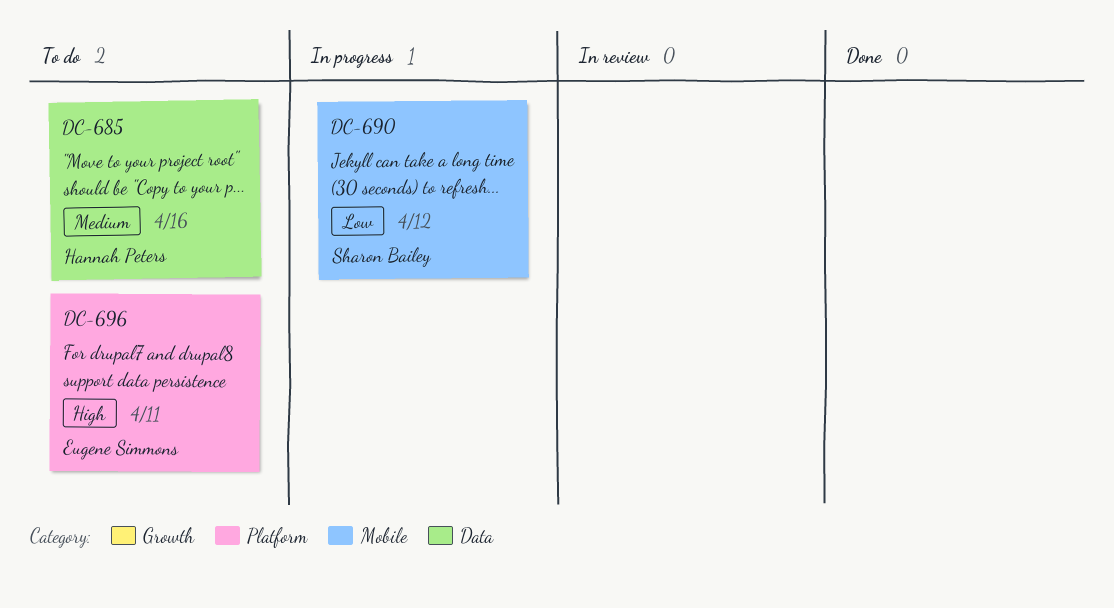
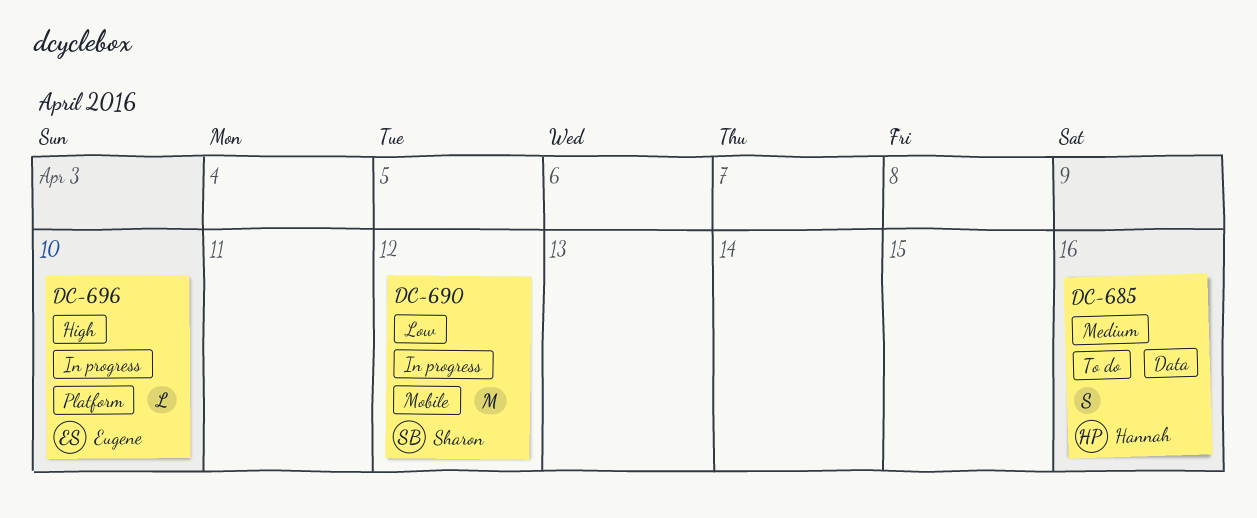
DC-696, status: To do -> In progress
DC-696, due: Apr 11 -> Apr 10

